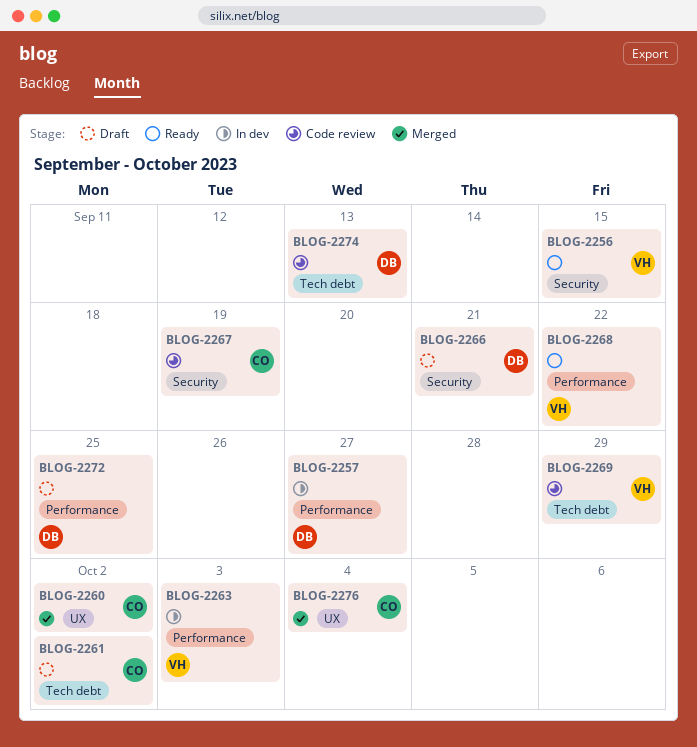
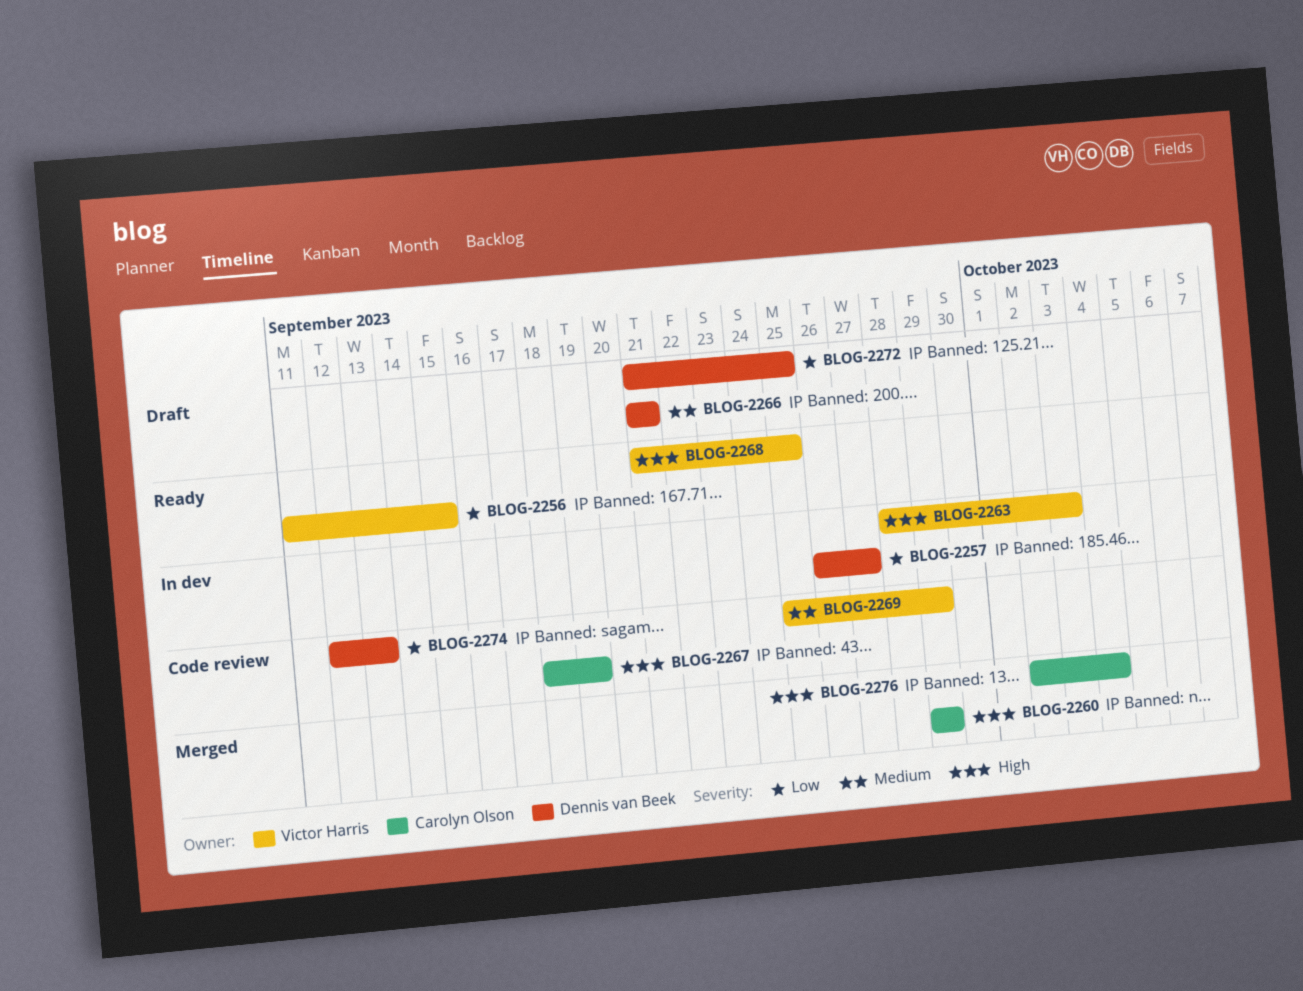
BLOG-2260, due: Oct 2 -> Sep 29
BLOG-2261: present -> none
BLOG-2268, due: Sep 22 -> Sep 25

